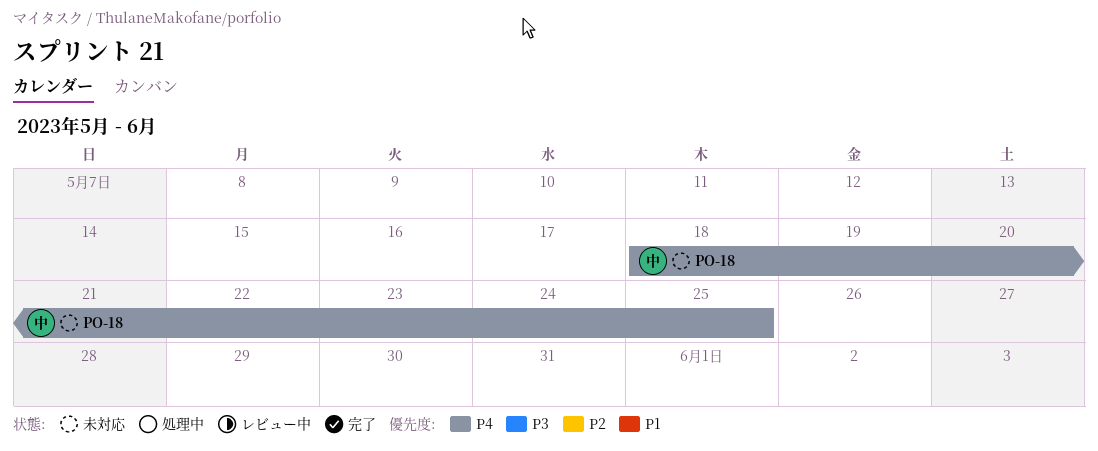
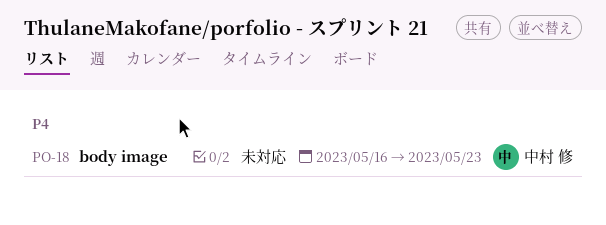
PO-18, start: May 18 -> May 16
PO-18, due: May 25 -> May 23

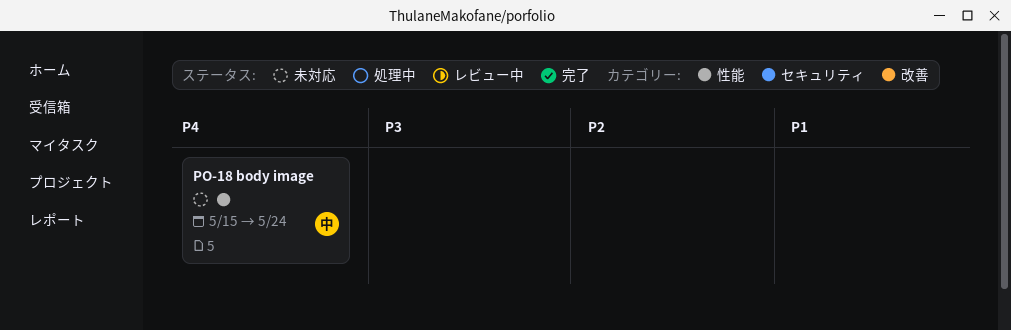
PO-18, start: May 16 -> May 15
PO-18, due: May 23 -> May 24

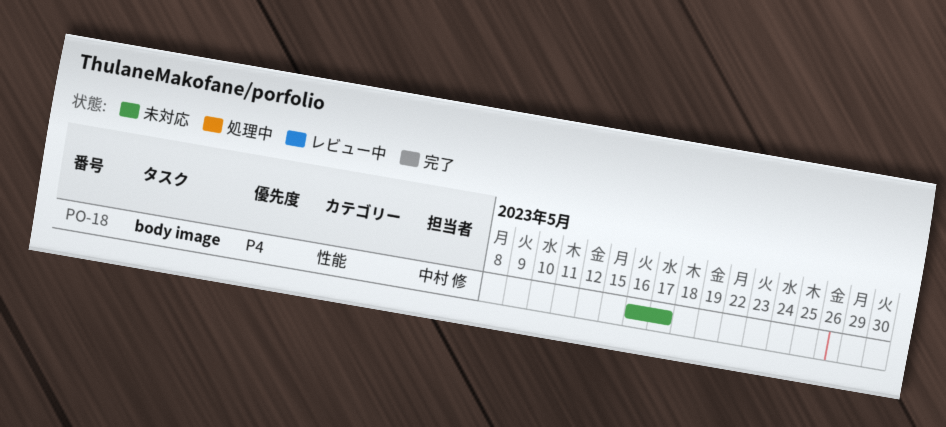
PO-18, start: May 15 -> May 16
PO-18, due: May 24 -> May 17

